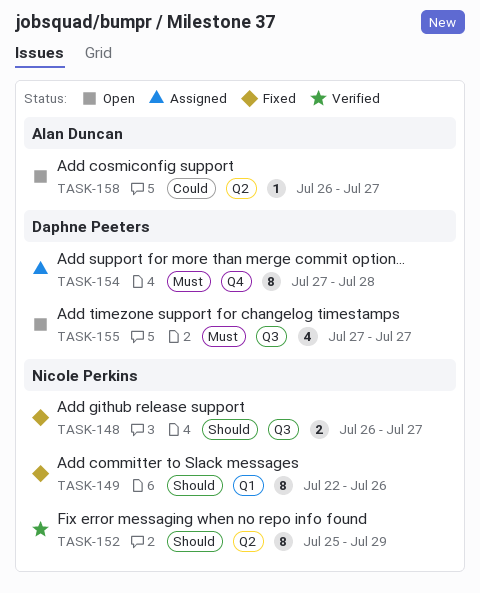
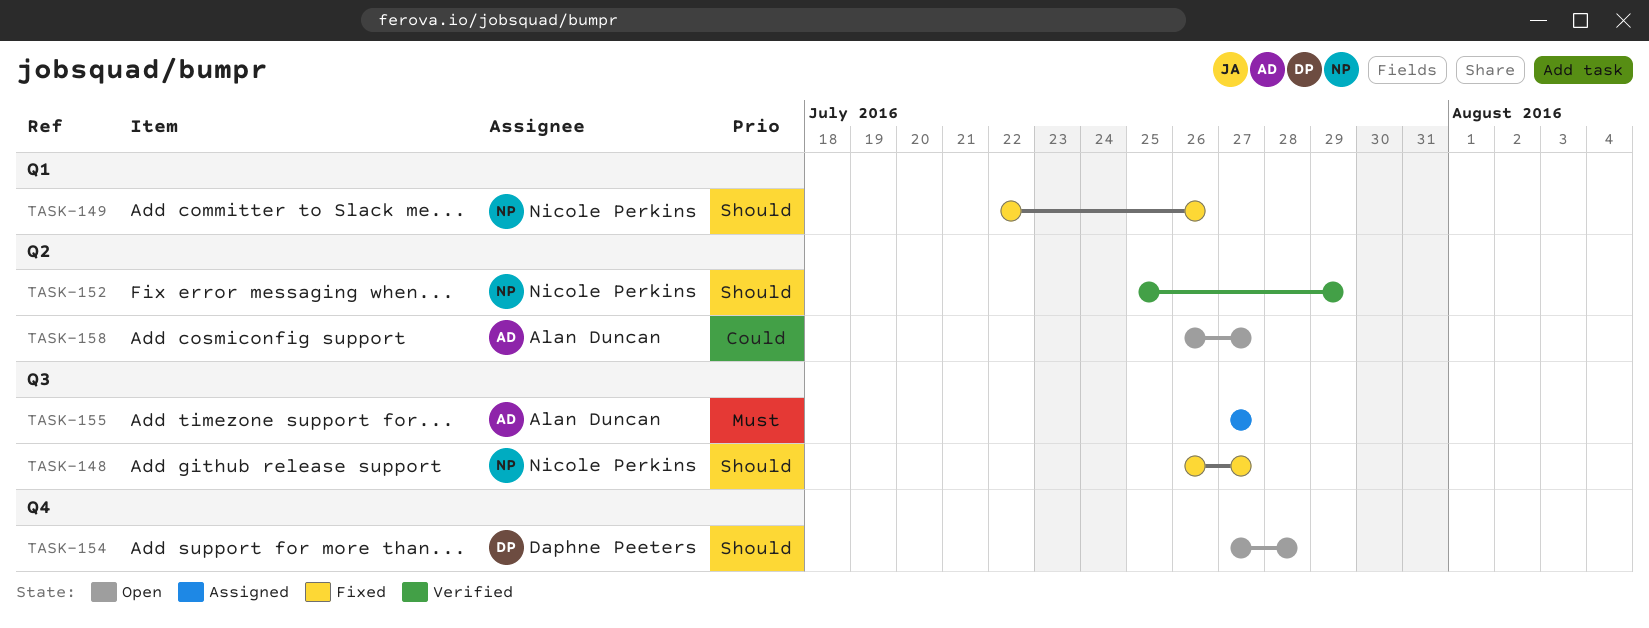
TASK-154, status: Assigned -> Open
TASK-154, priority: Must -> Should
TASK-155, status: Open -> Assigned
TASK-155, owner: Daphne Peeters -> Alan Duncan

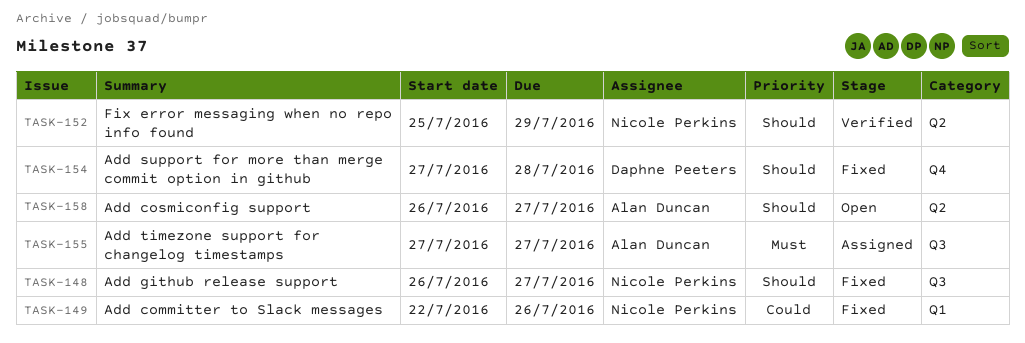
TASK-149, priority: Should -> Could
TASK-154, status: Open -> Fixed
TASK-158, priority: Could -> Should

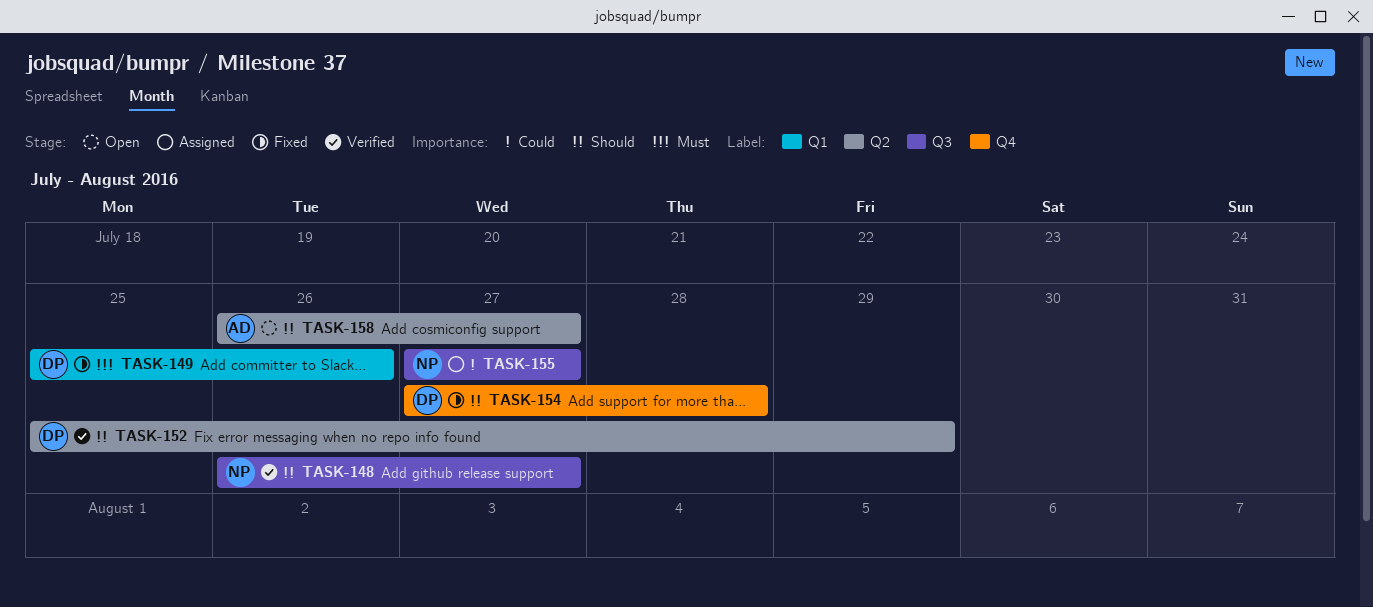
TASK-148, status: Fixed -> Verified
TASK-149, owner: Nicole Perkins -> Daphne Peeters
TASK-149, priority: Could -> Must
TASK-149, start: Jul 22 -> Jul 25
TASK-152, owner: Nicole Perkins -> Daphne Peeters
TASK-155, owner: Alan Duncan -> Nicole Perkins
TASK-155, priority: Must -> Could

